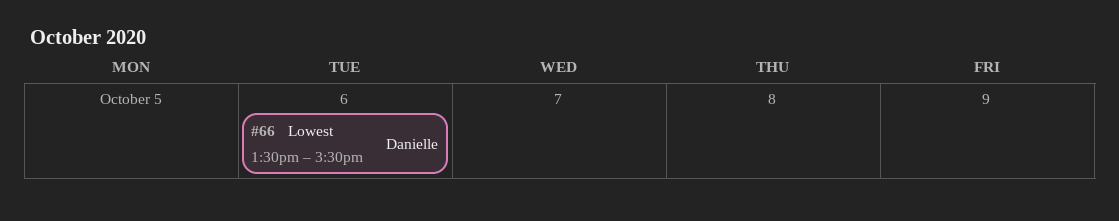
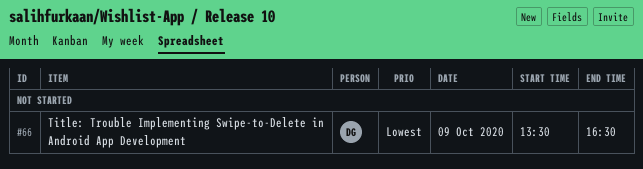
#66, day: Oct 6 -> Oct 9
#66, ends: 15:30 -> 16:30

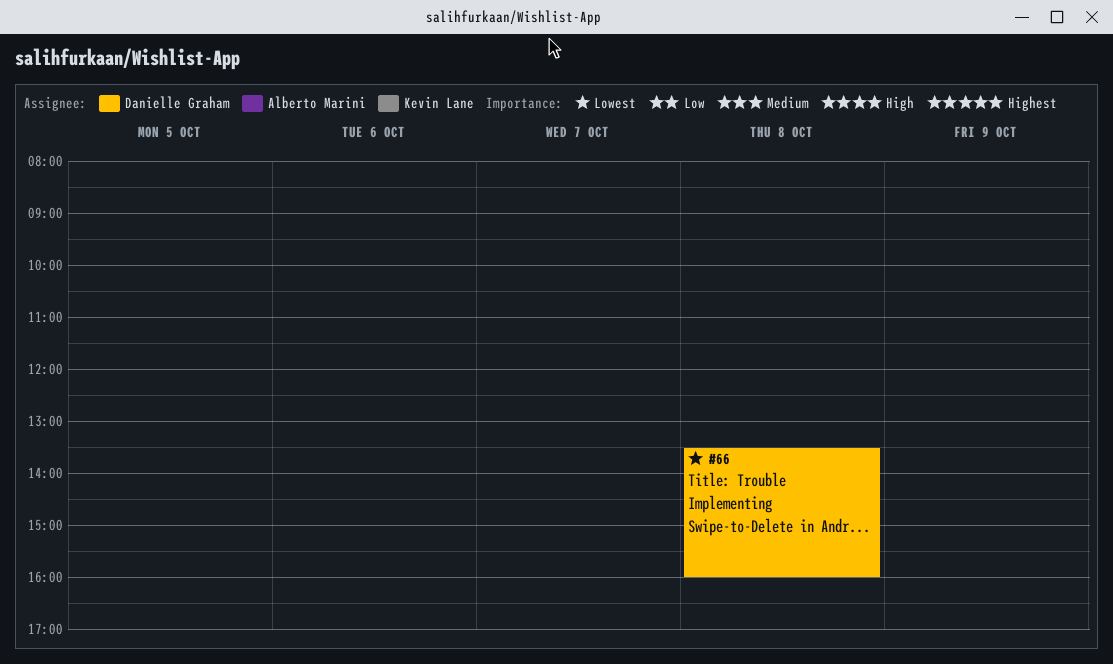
#66, day: Oct 9 -> Oct 8
#66, ends: 16:30 -> 16:00

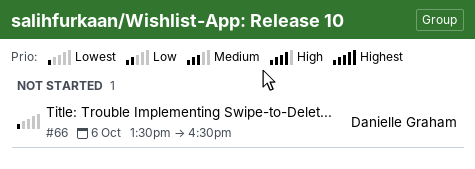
#66, day: Oct 8 -> Oct 6
#66, ends: 16:00 -> 16:30

